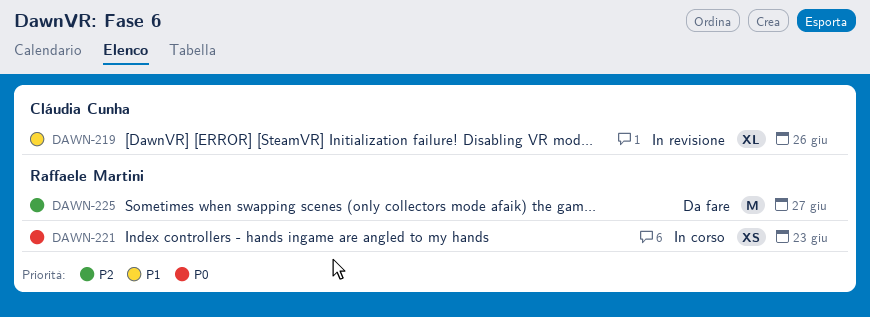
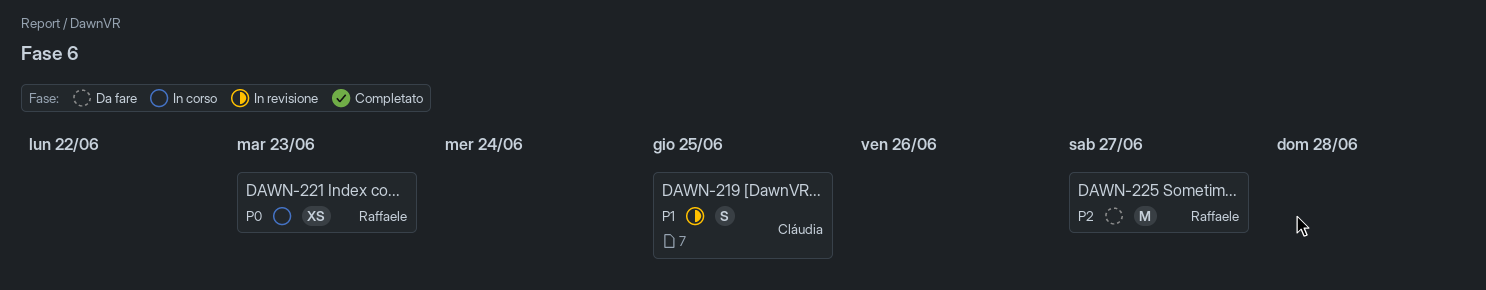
DAWN-219, estimate: XL -> S
DAWN-219, due: Jun 26 -> Jun 25

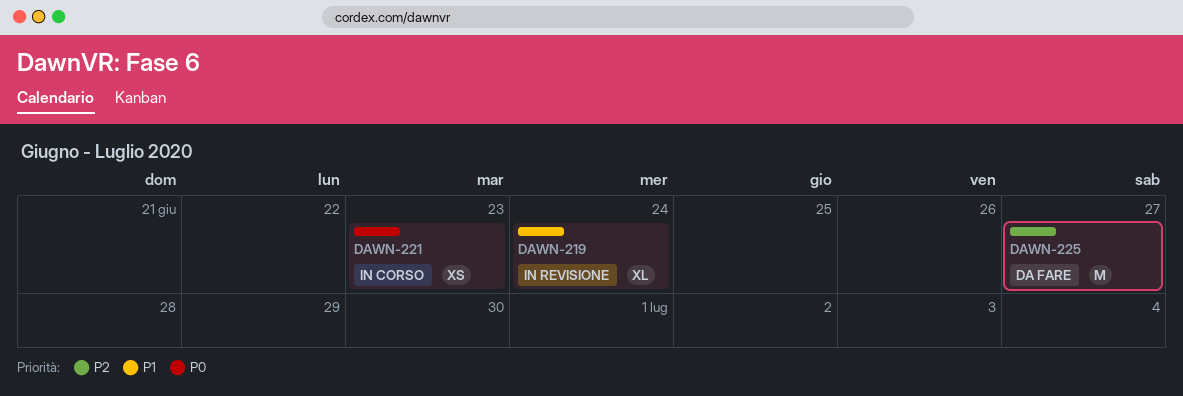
DAWN-219, estimate: S -> XL
DAWN-219, due: Jun 25 -> Jun 24

